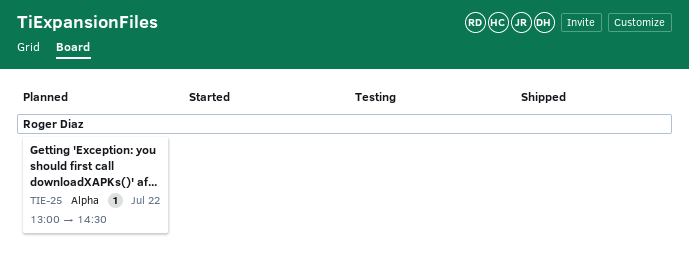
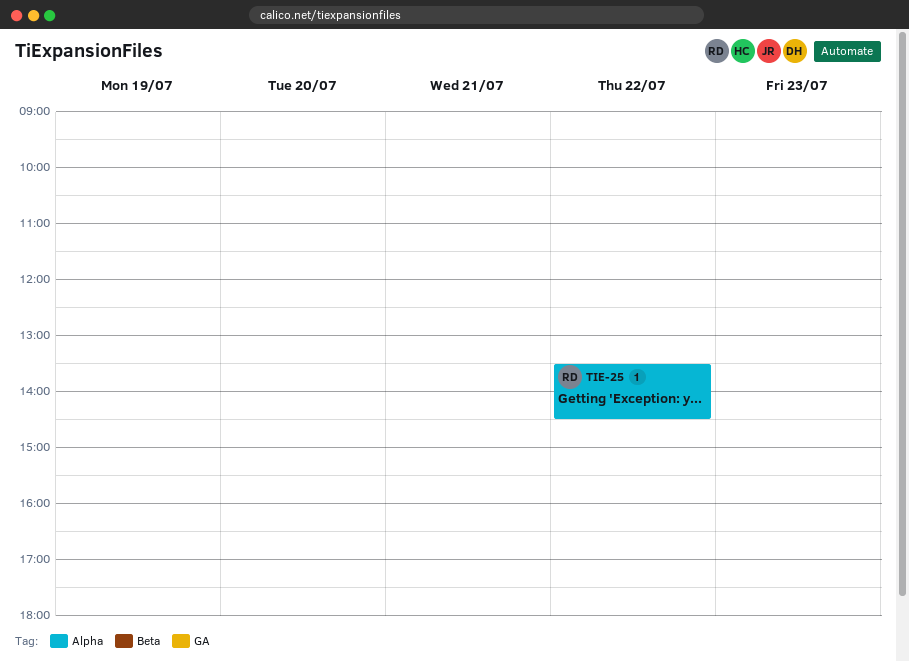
TIE-25, begins: 13:00 -> 13:30

